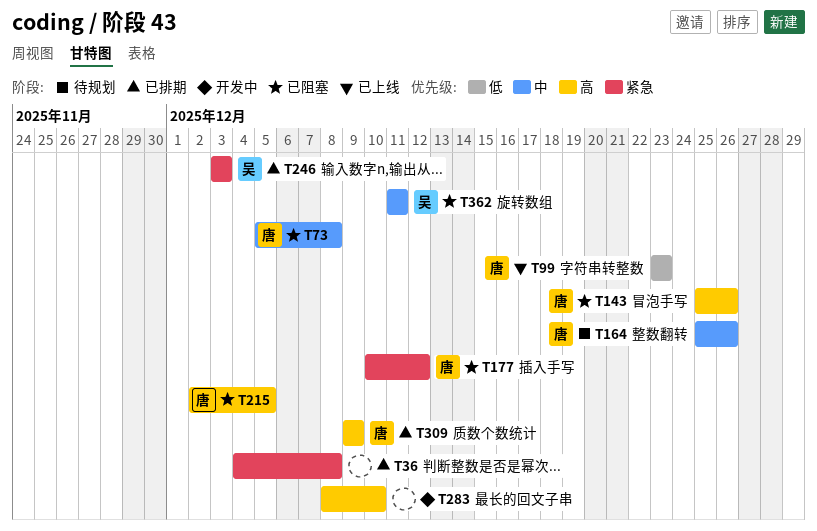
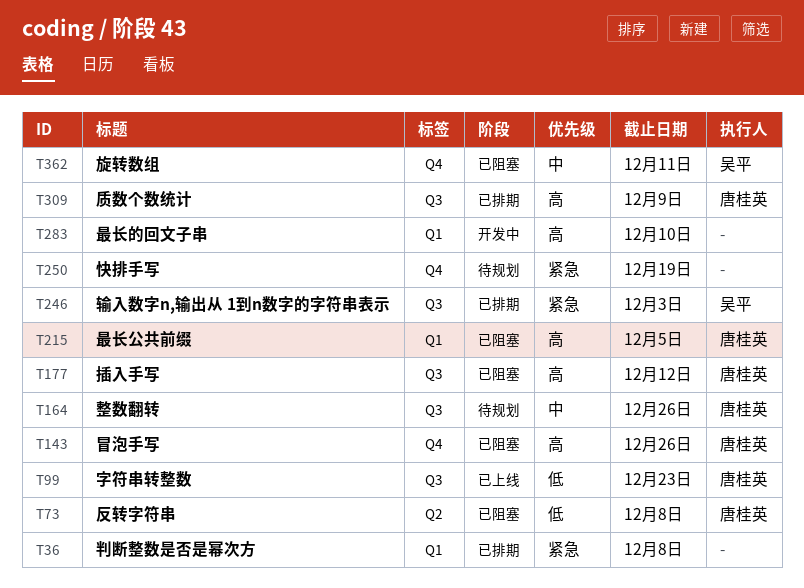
T73, priority: 中 -> 低
T177, priority: 紧急 -> 高
T250: none -> present

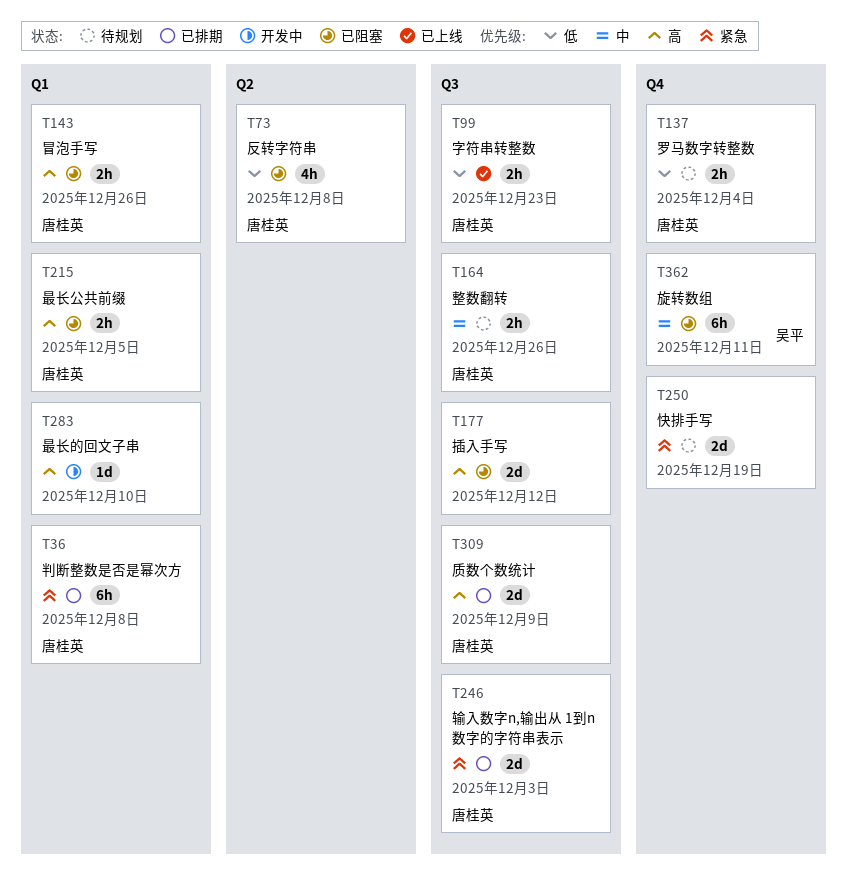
T36, owner: none -> 唐桂英
T137: none -> present
T143, label: Q4 -> Q1
T177, owner: 唐桂英 -> none
T246, owner: 吴平 -> 唐桂英

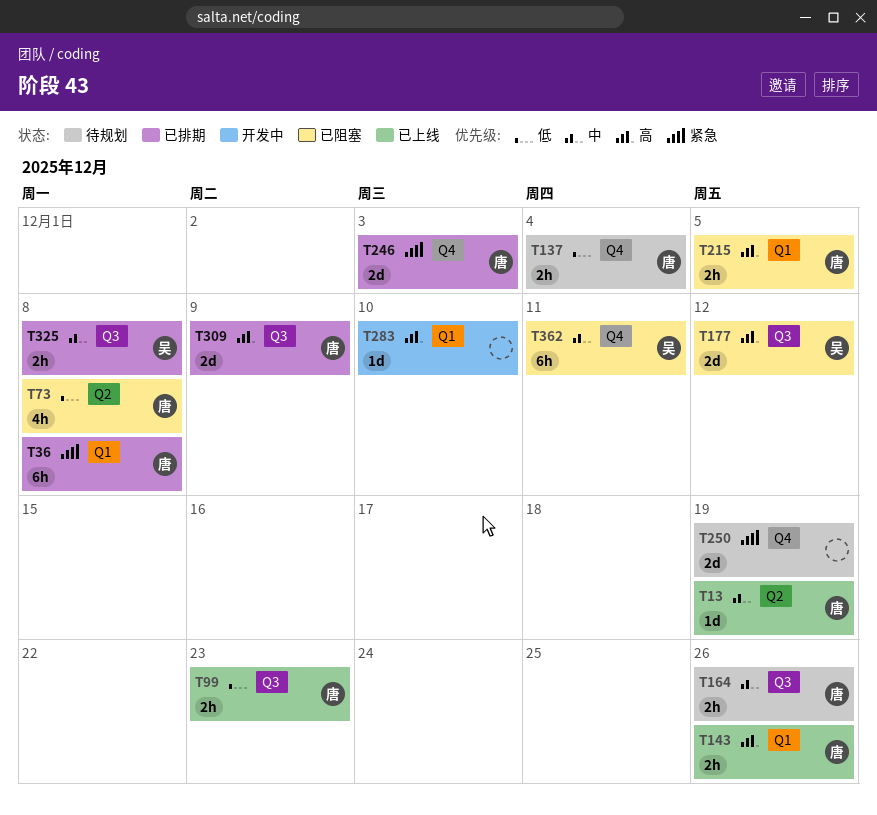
T13: none -> present
T143, status: 已阻塞 -> 已上线
T177, owner: none -> 吴平
T246, label: Q3 -> Q4
T325: none -> present

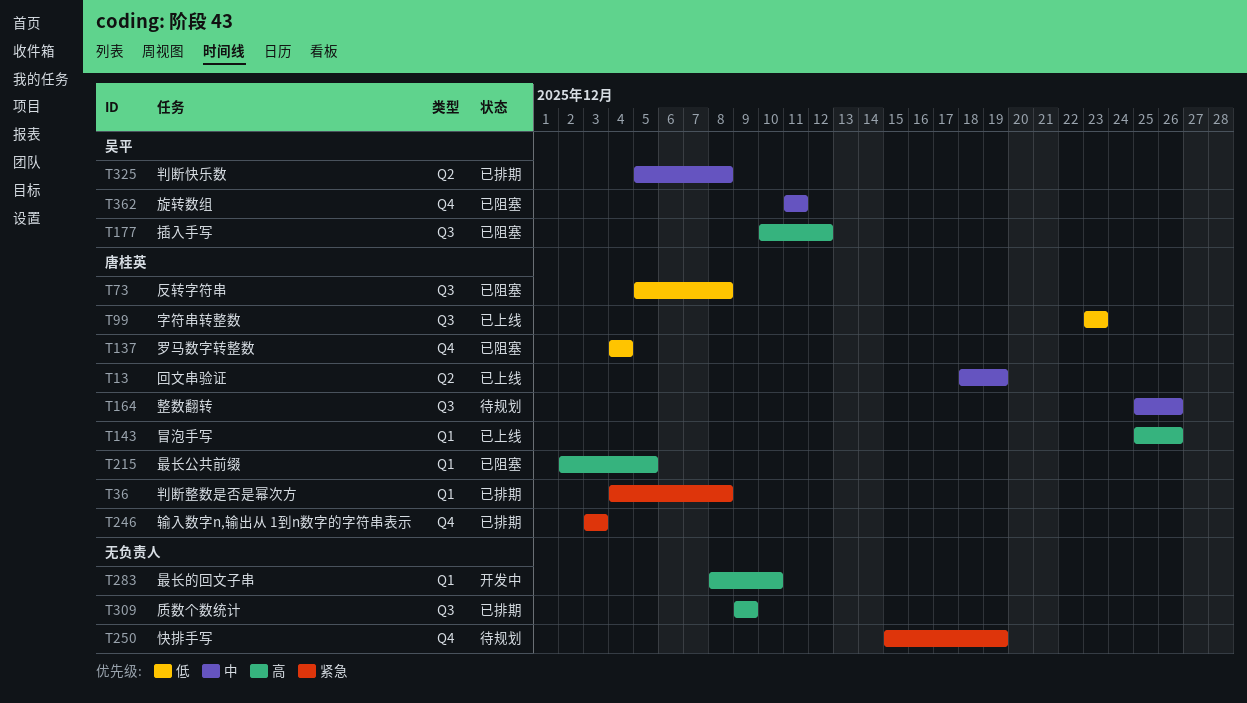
T73, label: Q2 -> Q3
T137, status: 待规划 -> 已阻塞
T309, owner: 唐桂英 -> none
T325, label: Q3 -> Q2

